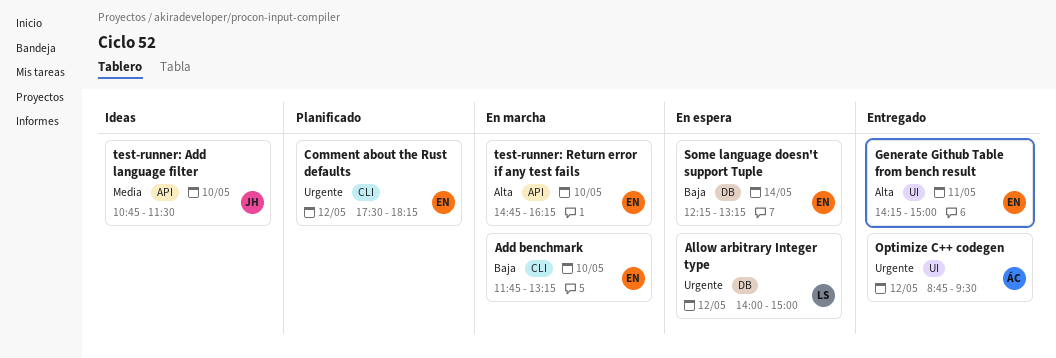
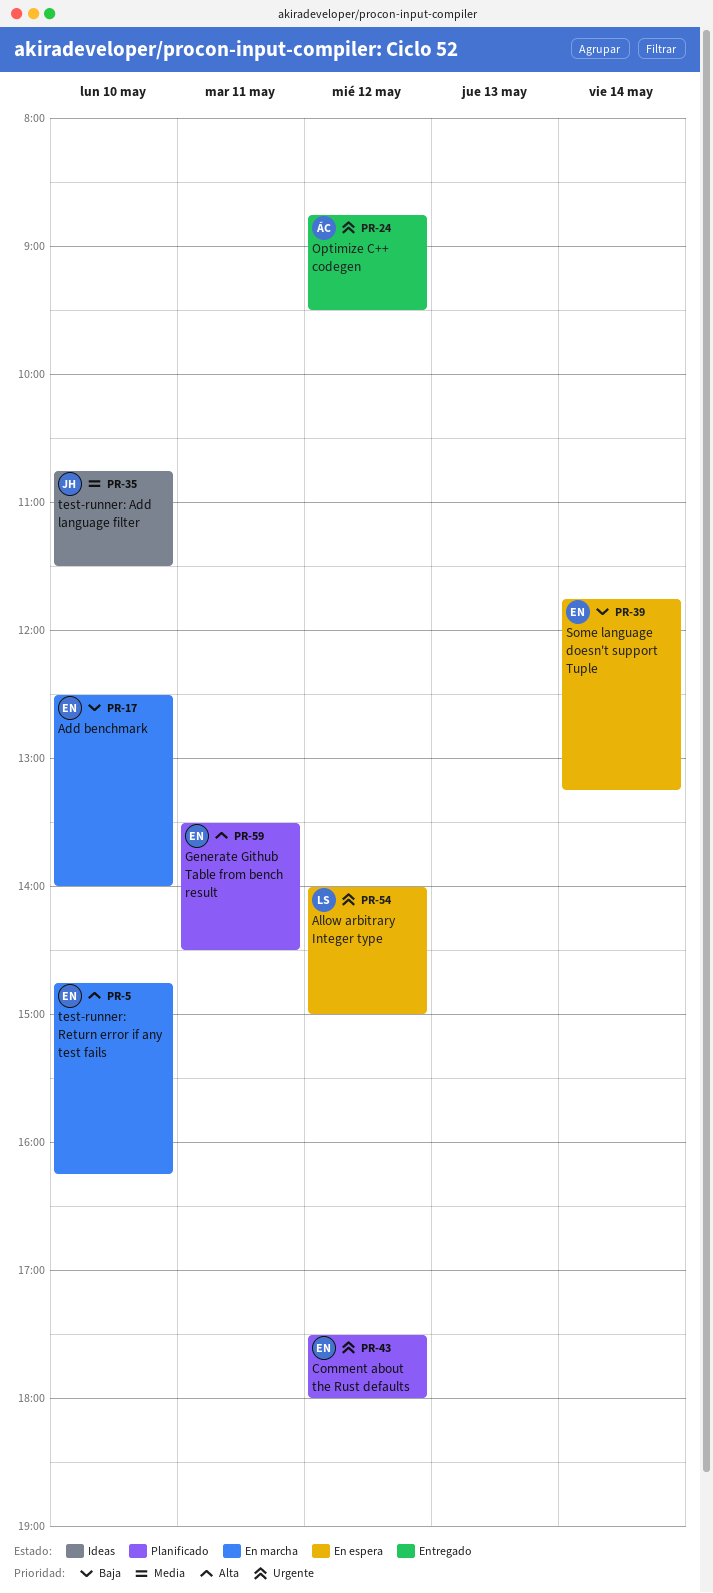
Add benchmark, begins: 11:45 -> 12:30
Add benchmark, ends: 13:15 -> 14:00
Comment about the Rust defaults, ends: 18:15 -> 18:00
Generate Github Table from bench result, status: Entregado -> Planificado
Generate Github Table from bench result, begins: 14:15 -> 13:30
Generate Github Table from bench result, ends: 15:00 -> 14:30
Some language doesn't support Tuple, begins: 12:15 -> 11:45

